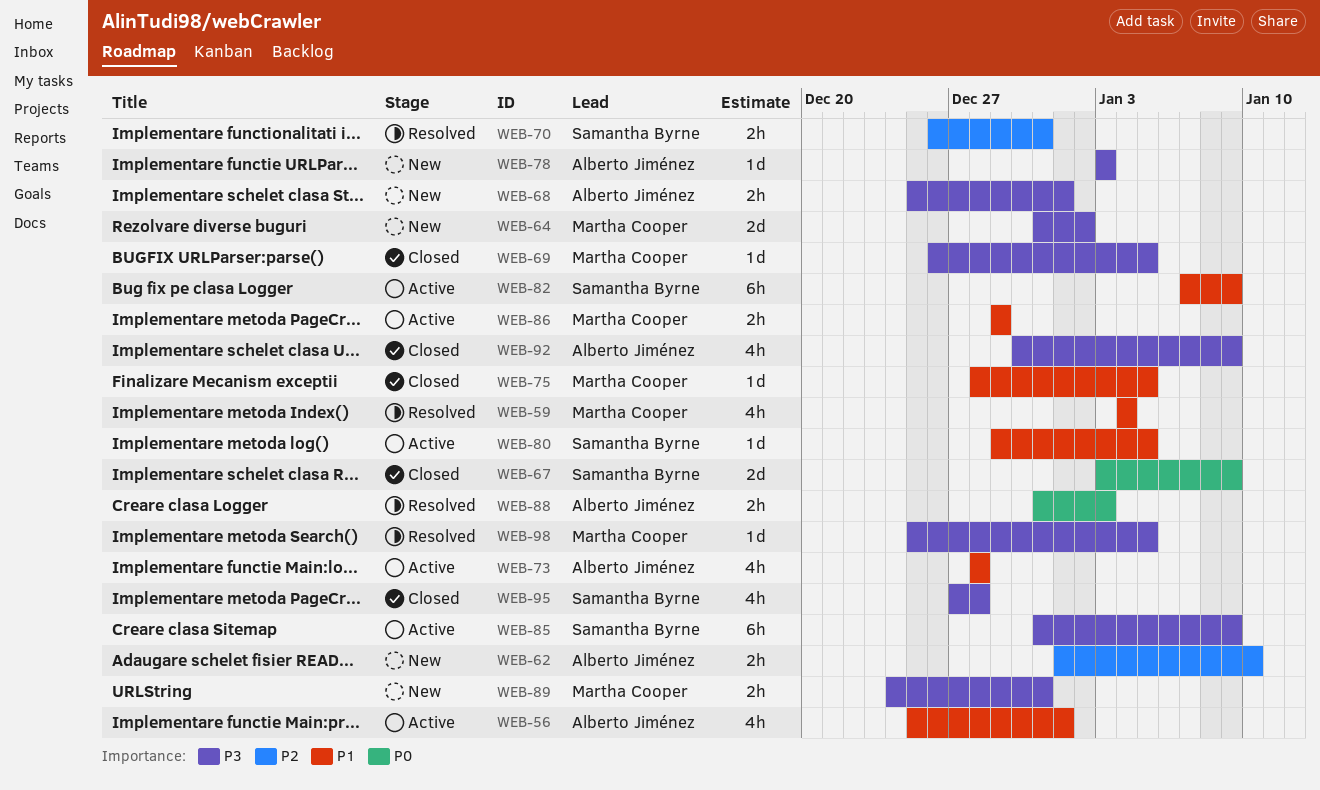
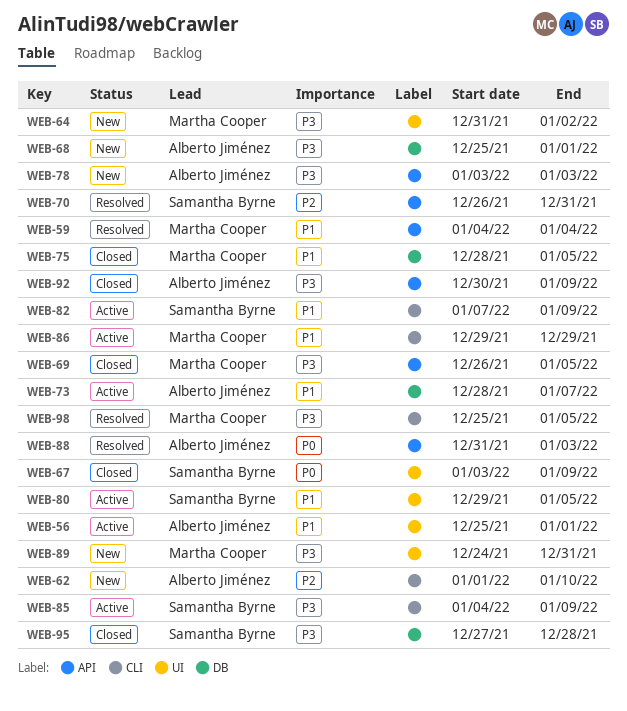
WEB-73, due: Dec 28 -> Jan 7
WEB-85, start: Dec 31 -> Jan 4

